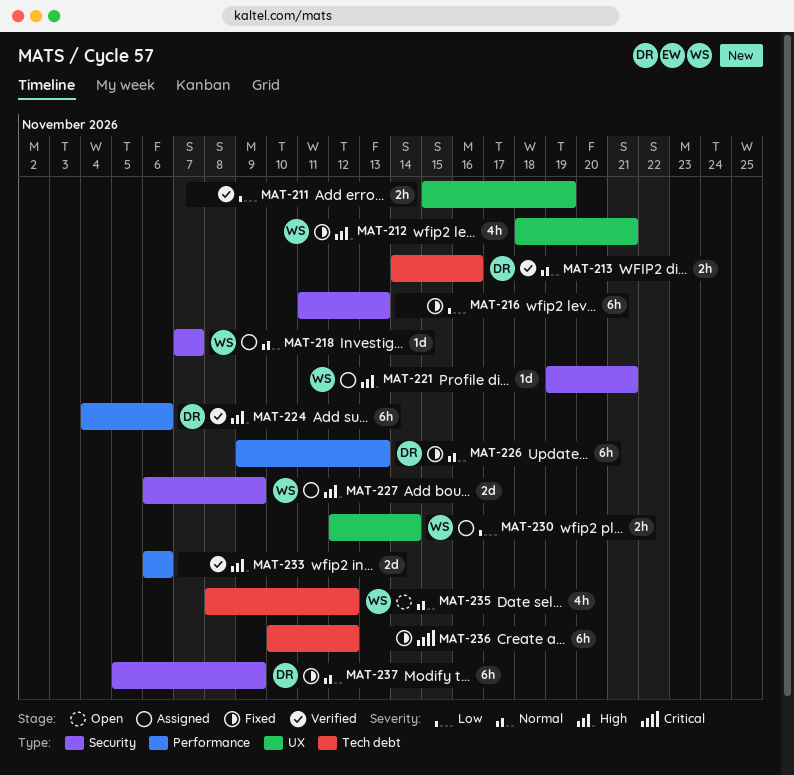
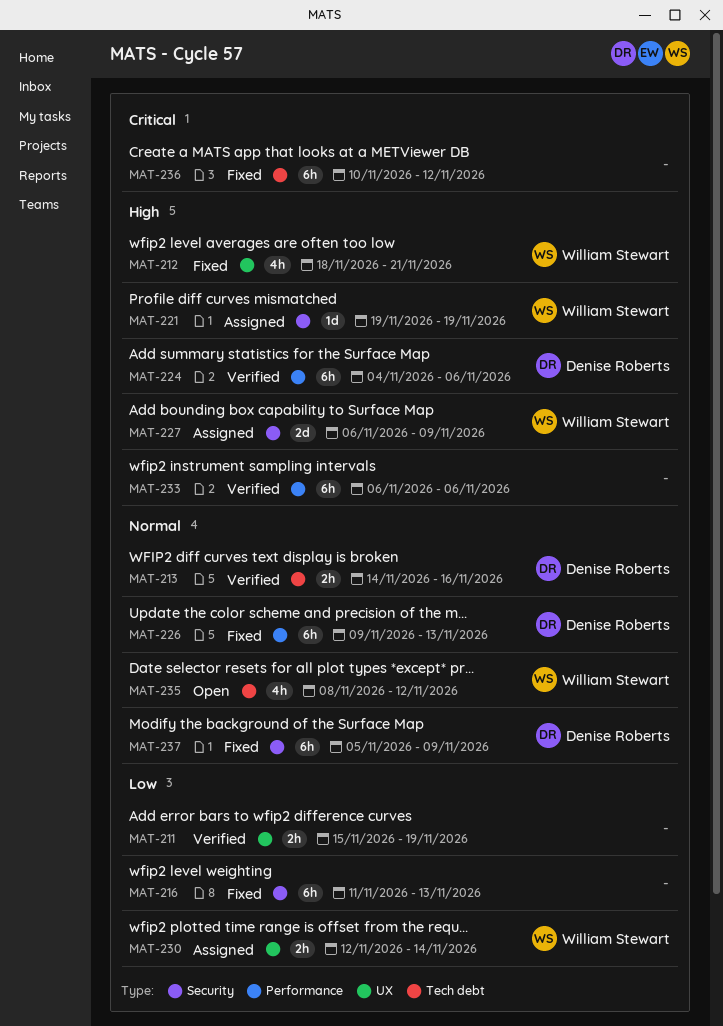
MAT-218: present -> none
MAT-221, due: Nov 21 -> Nov 19
MAT-233, estimate: 2d -> 6h

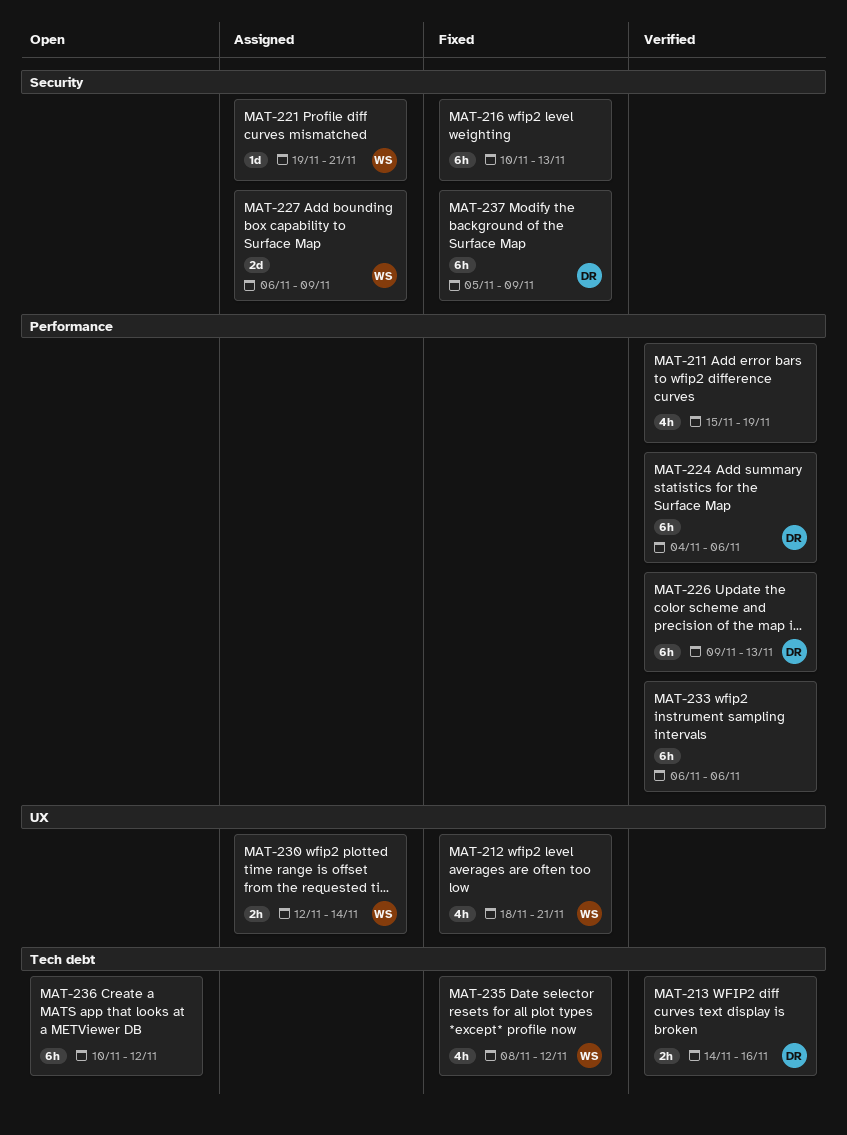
MAT-211, label: UX -> Performance
MAT-211, estimate: 2h -> 4h
MAT-216, start: Nov 11 -> Nov 10
MAT-221, due: Nov 19 -> Nov 21
MAT-226, status: Fixed -> Verified
MAT-235, status: Open -> Fixed
MAT-236, status: Fixed -> Open

